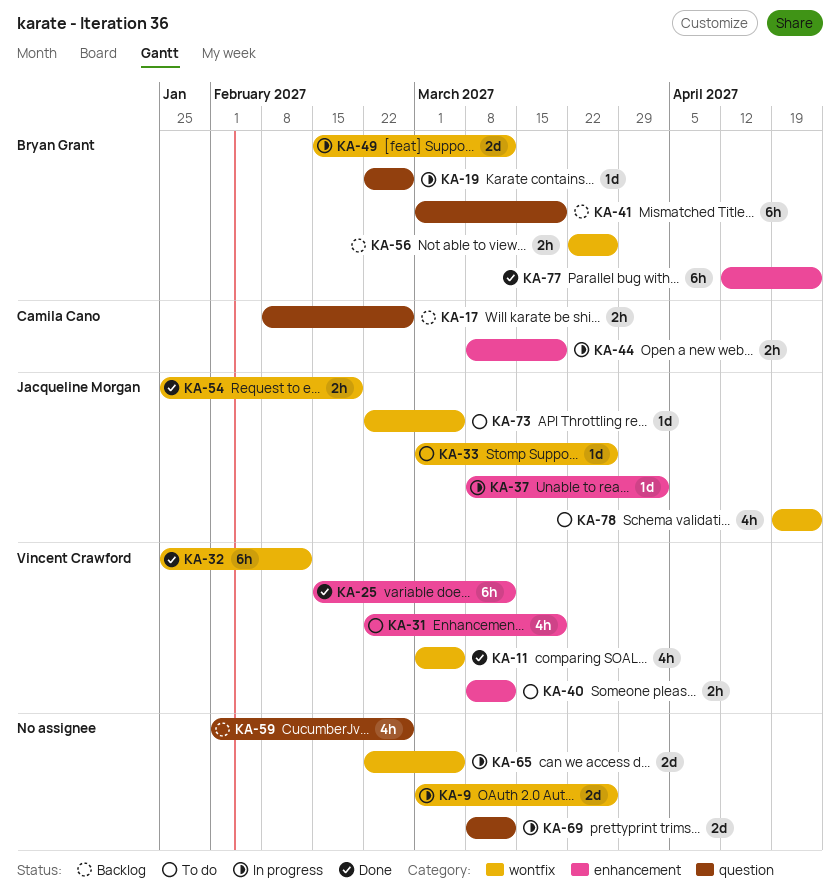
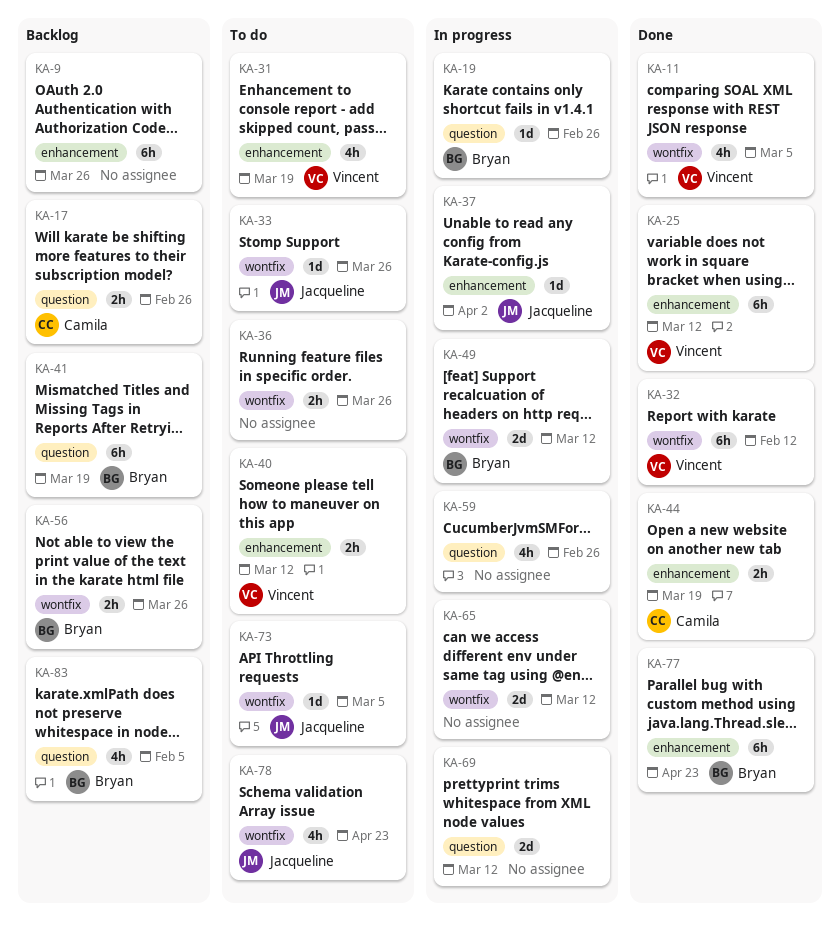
KA-9, status: In progress -> Backlog
KA-9, label: wontfix -> enhancement
KA-9, estimate: 2d -> 6h
KA-36: none -> present
KA-44, status: In progress -> Done
KA-54: present -> none
KA-59, status: Backlog -> In progress
KA-65, due: Mar 5 -> Mar 12
KA-83: none -> present

